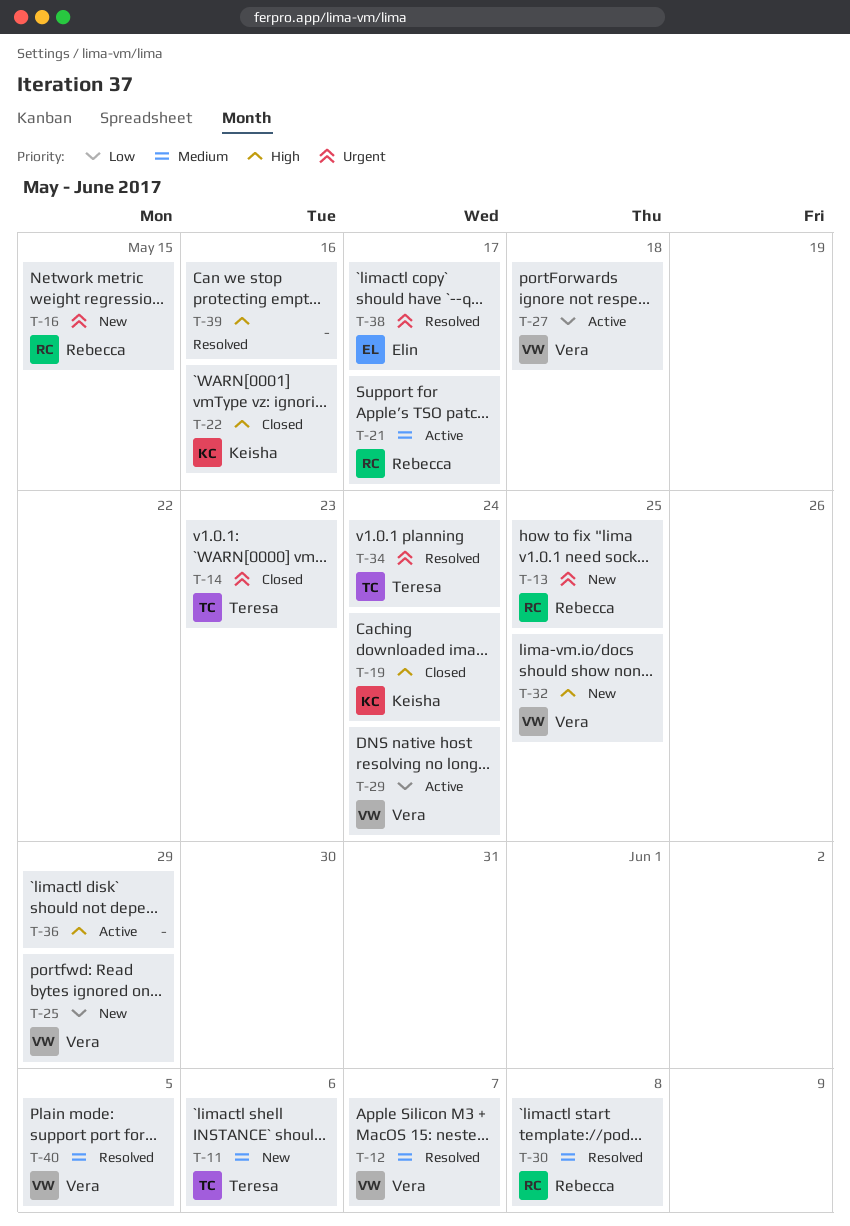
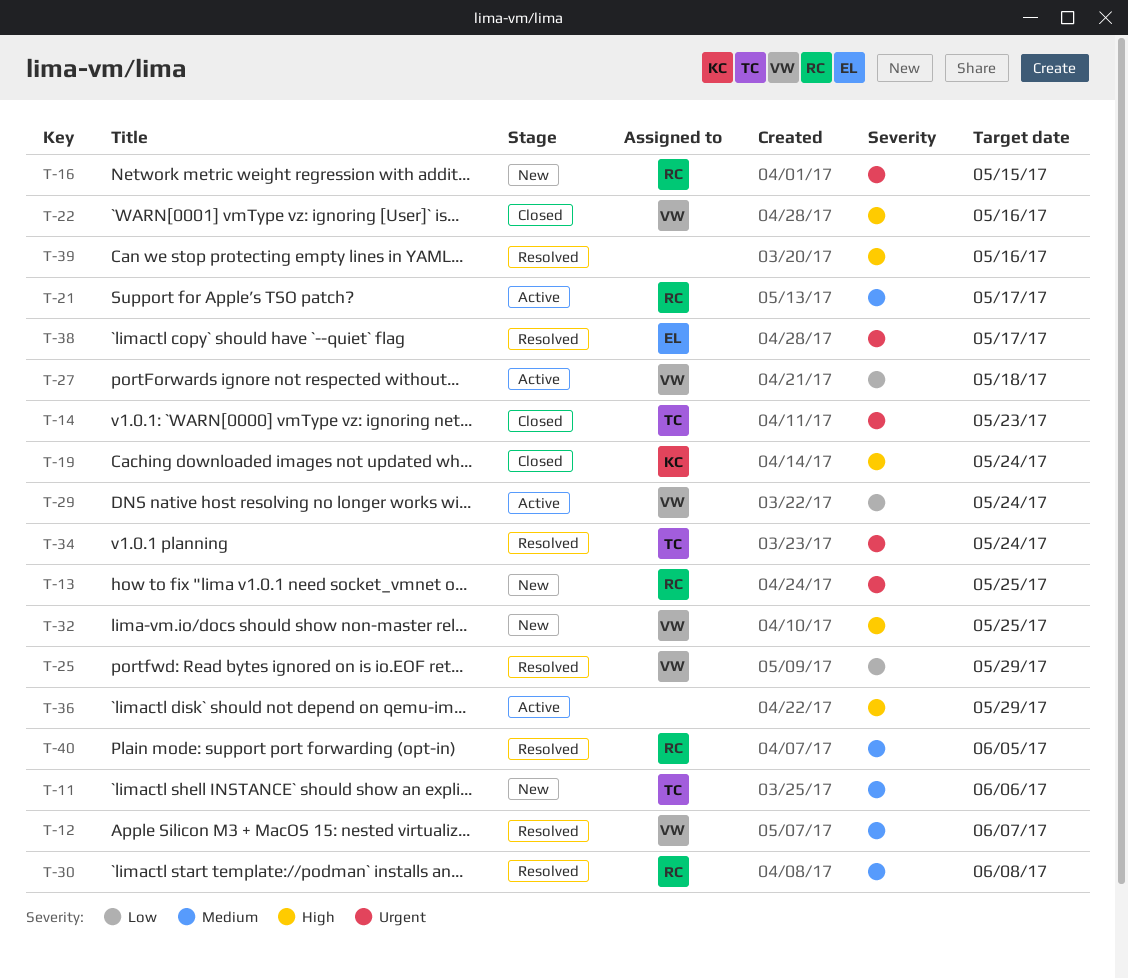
T-22, owner: Keisha -> Vera
T-25, status: New -> Resolved
T-40, owner: Vera -> Rebecca

